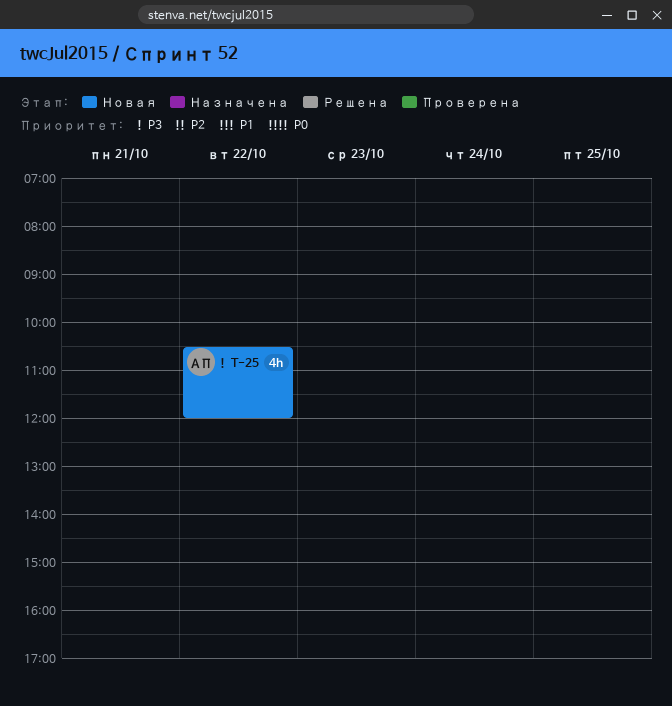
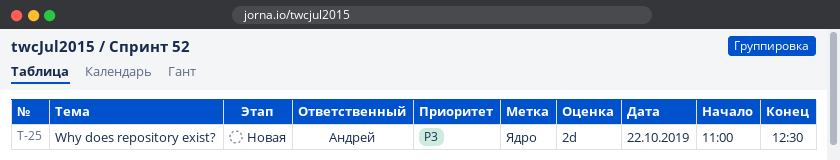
T-25, estimate: 4h -> 2d
T-25, begins: 10:30 -> 11:00
T-25, ends: 12:00 -> 12:30

